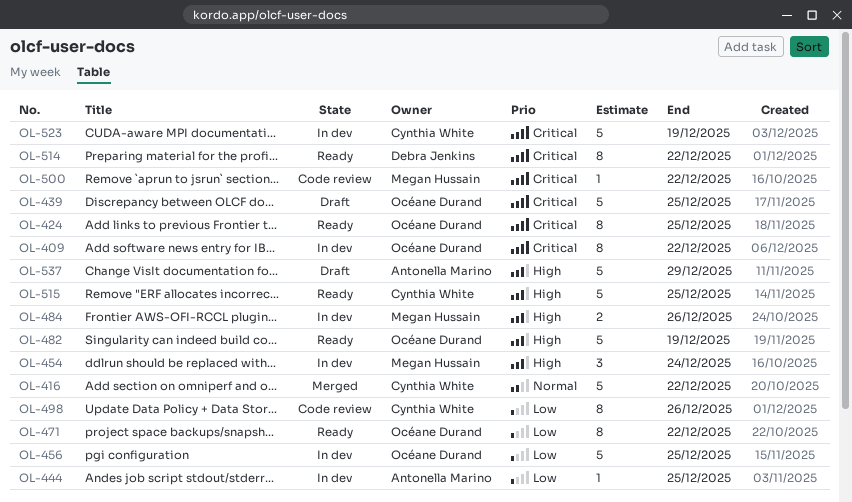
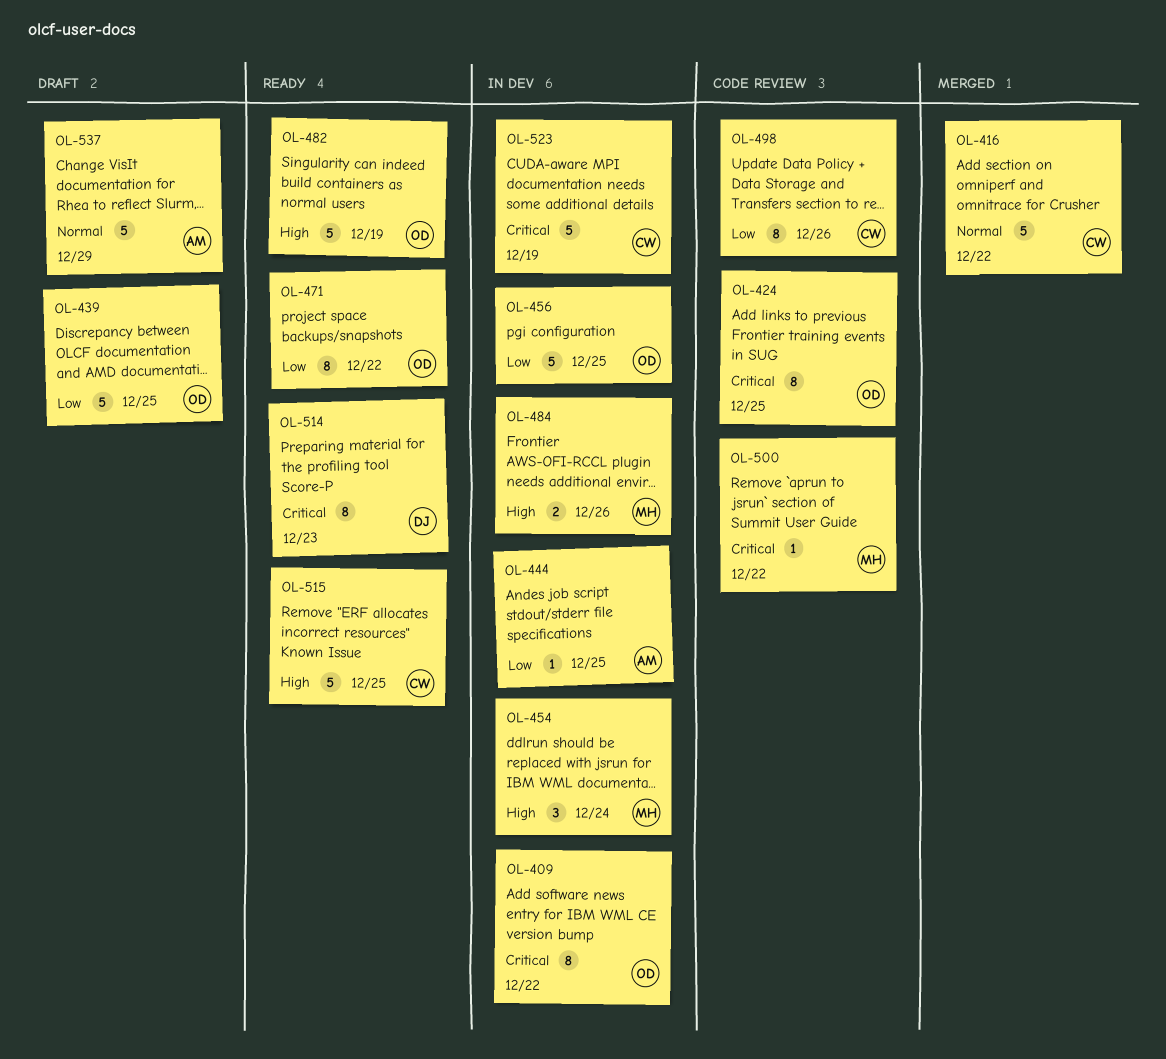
OL-424, status: Ready -> Code review
OL-439, priority: Critical -> Low
OL-514, due: Dec 22 -> Dec 23
OL-537, priority: High -> Normal

